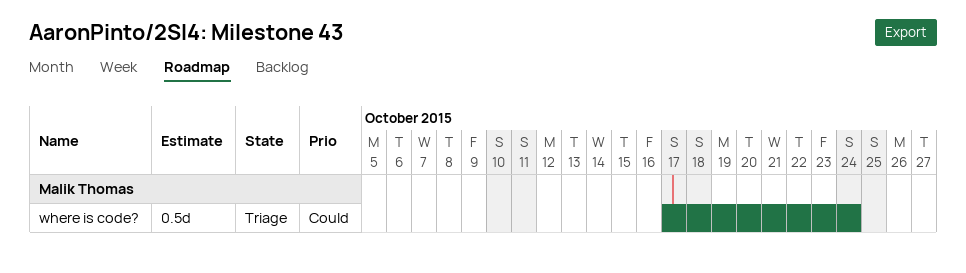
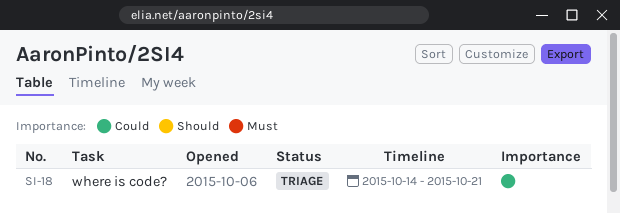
where is code?, start: Oct 17 -> Oct 14
where is code?, due: Oct 24 -> Oct 21

